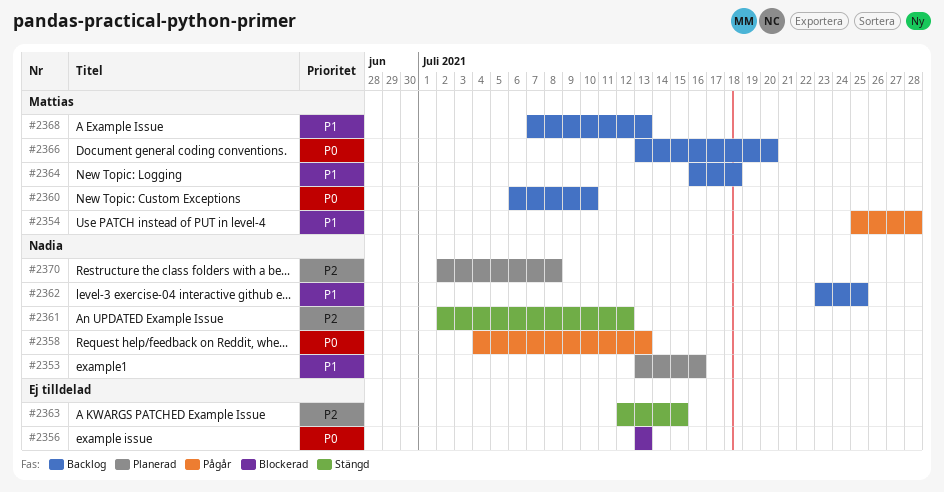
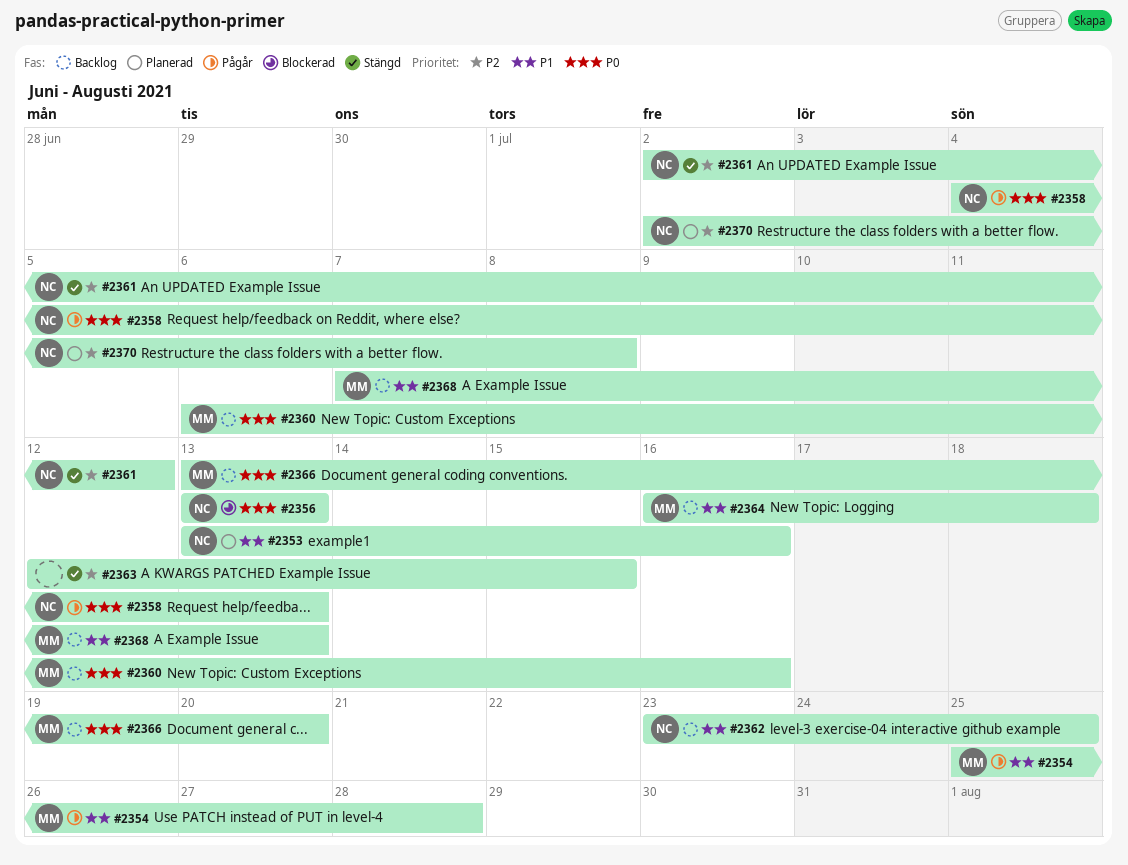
#2356, owner: none -> Nadia
#2360, due: Jul 10 -> Jul 16

